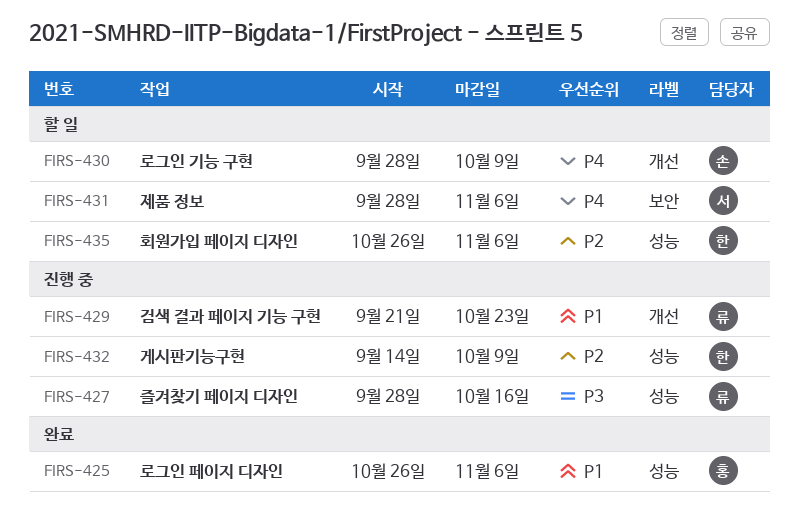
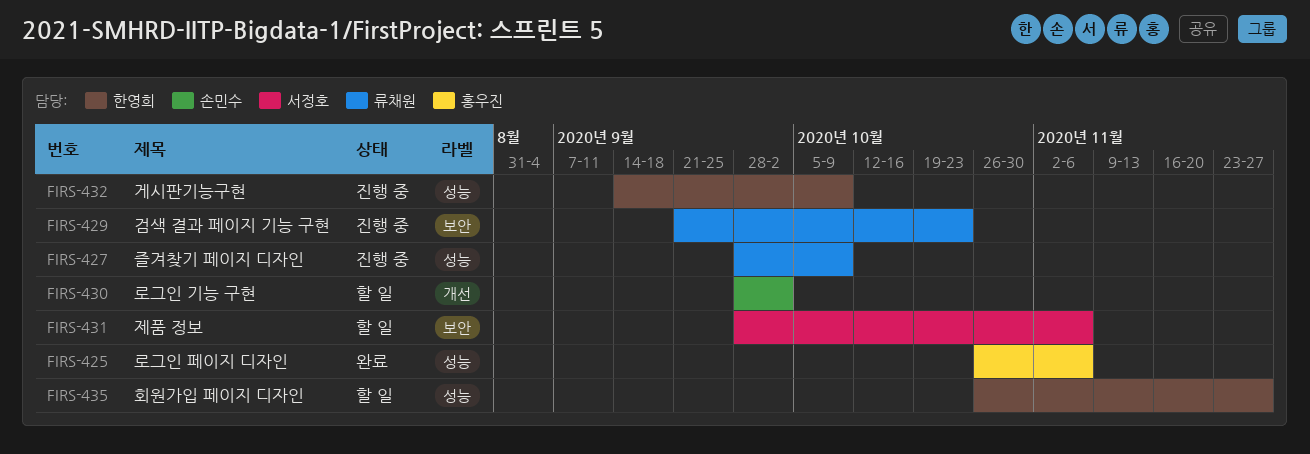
FIRS-427, due: Oct 16 -> Oct 9
FIRS-429, label: 개선 -> 보안
FIRS-430, due: Oct 9 -> Oct 2
FIRS-435, due: Nov 6 -> Nov 27

